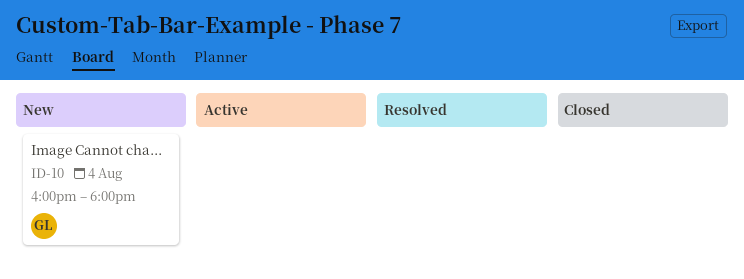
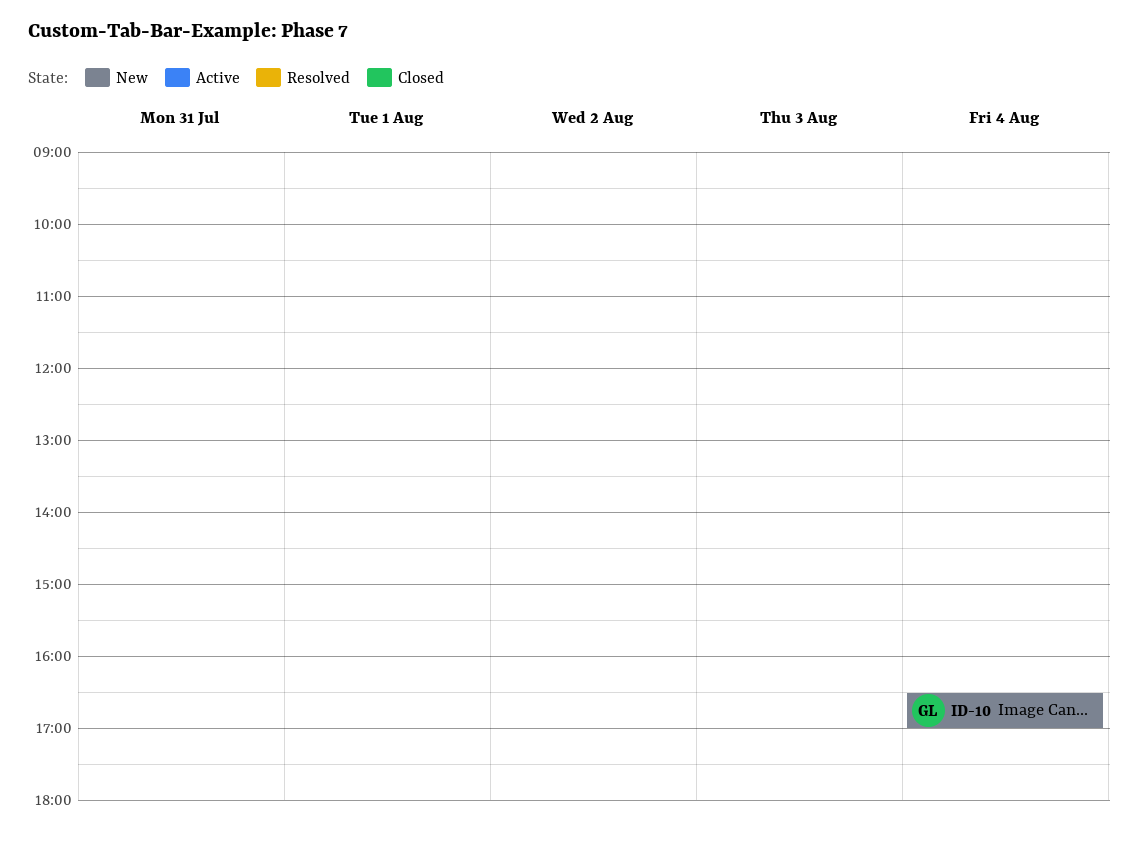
ID-10, begins: 16:00 -> 16:30
ID-10, ends: 18:00 -> 17:00

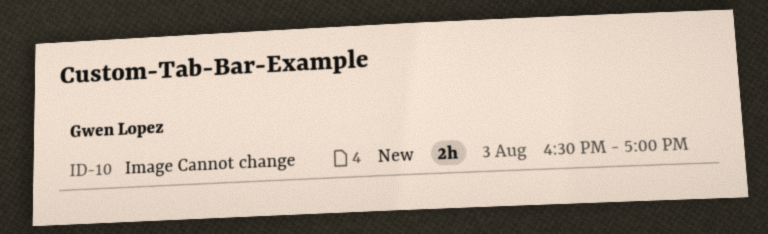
ID-10, day: Aug 4 -> Aug 3

